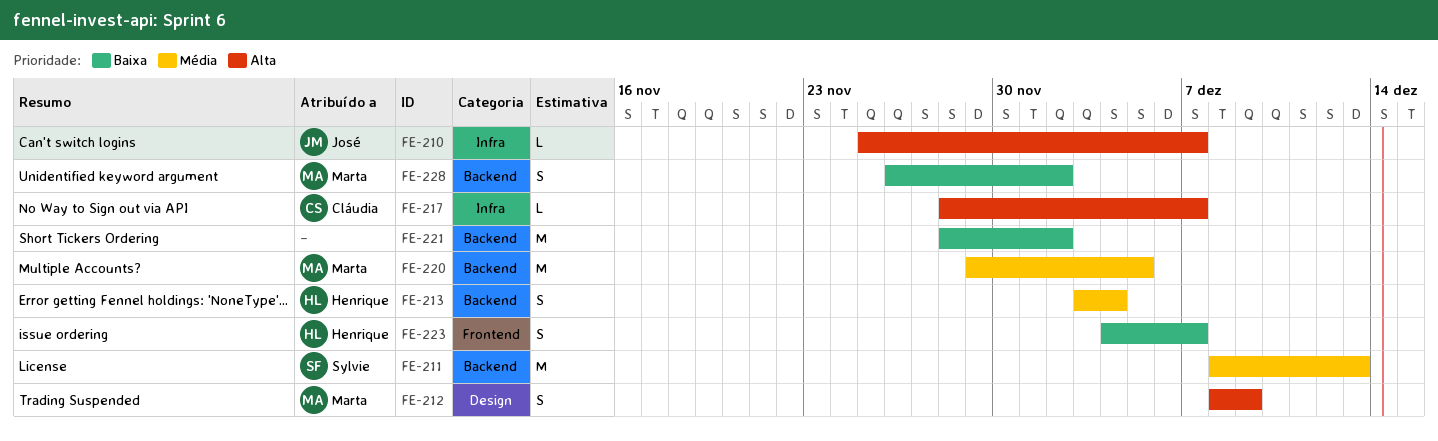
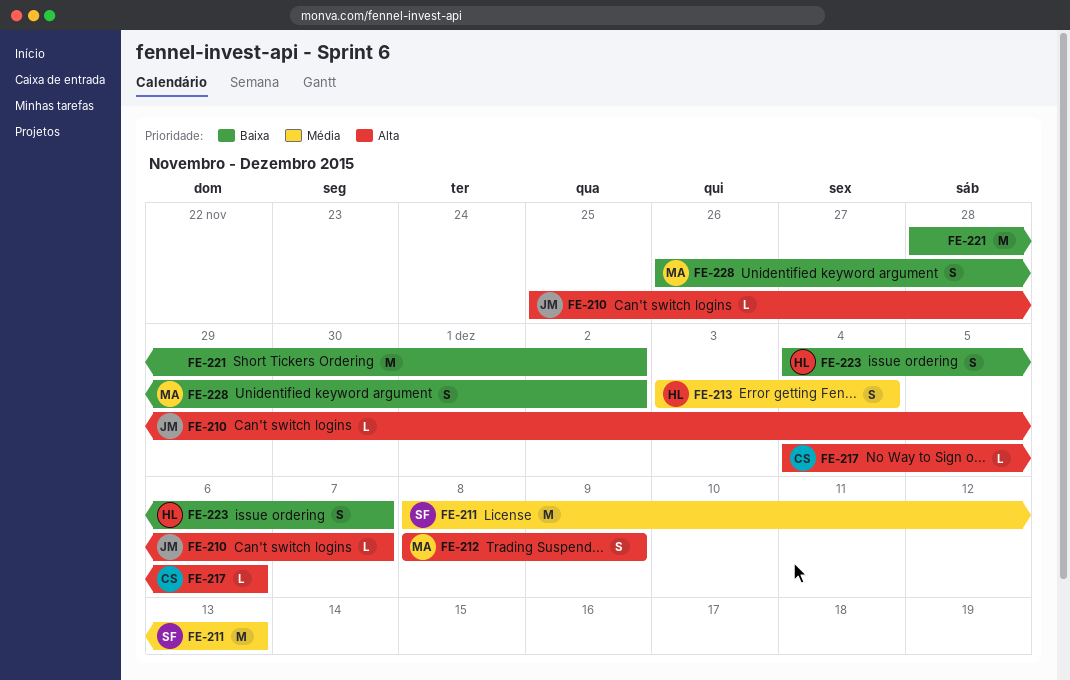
FE-217, start: Nov 28 -> Dec 4
FE-217, due: Dec 7 -> Dec 6
FE-220: present -> none

